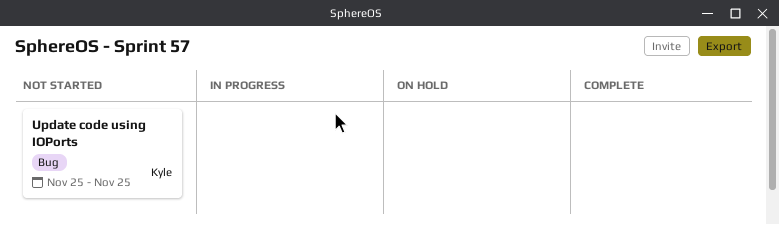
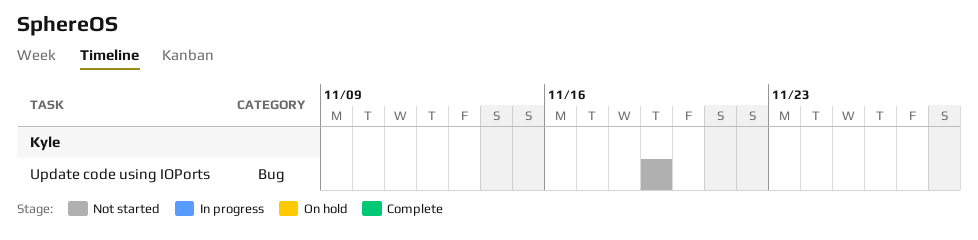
Update code using IOPorts, start: Nov 25 -> Nov 19
Update code using IOPorts, due: Nov 25 -> Nov 19

